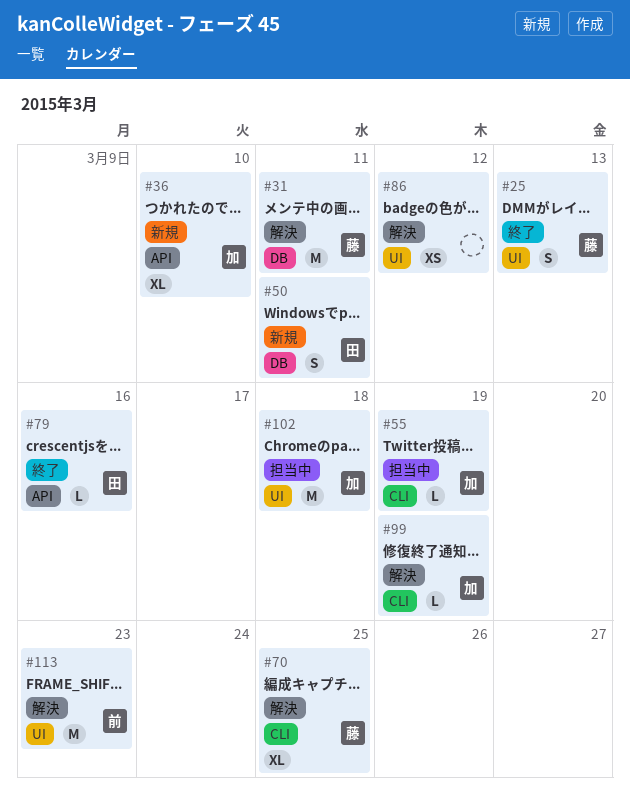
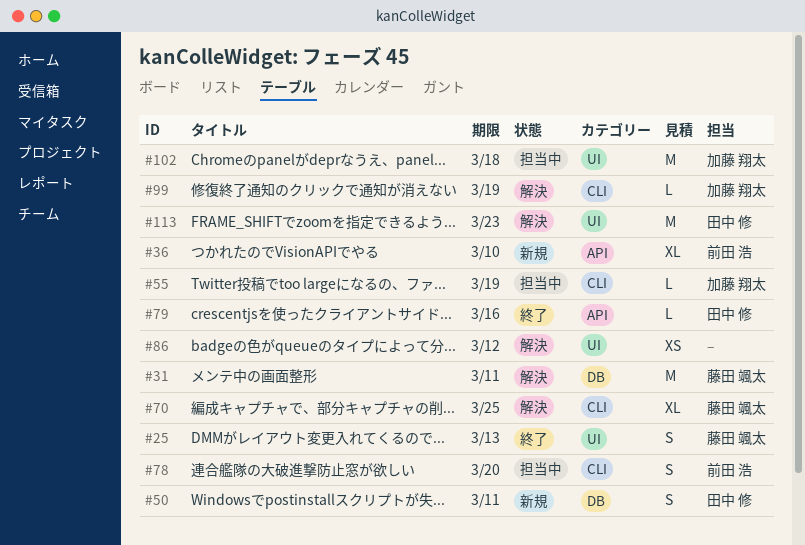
#36, owner: 加藤 翔太 -> 前田 浩
#78: none -> present
#113, owner: 前田 浩 -> 田中 修

